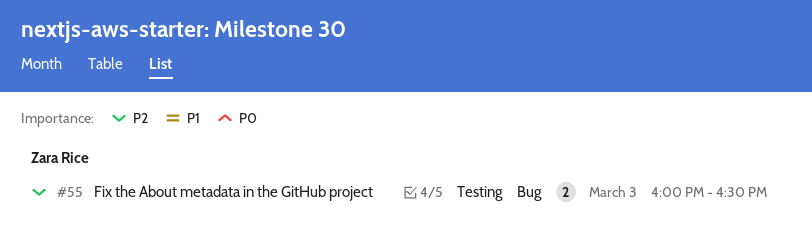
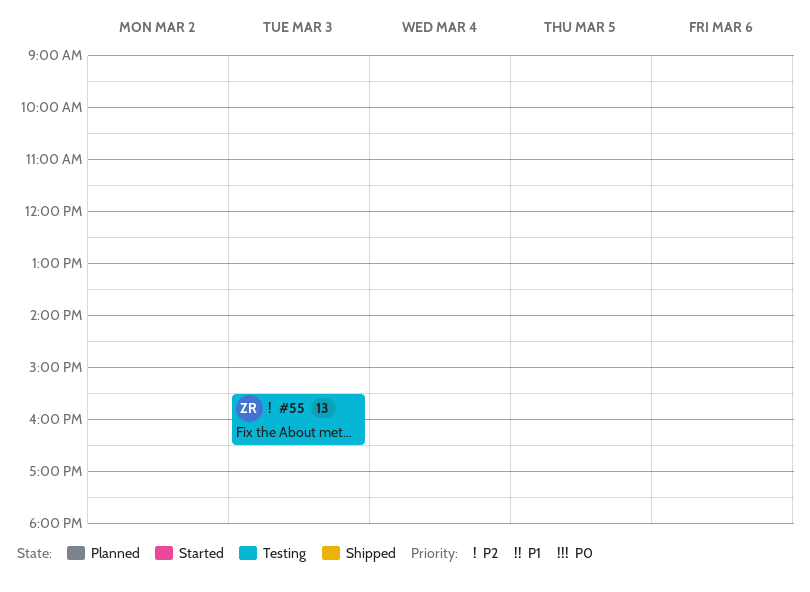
#55, estimate: 2 -> 13
#55, begins: 16:00 -> 15:30

